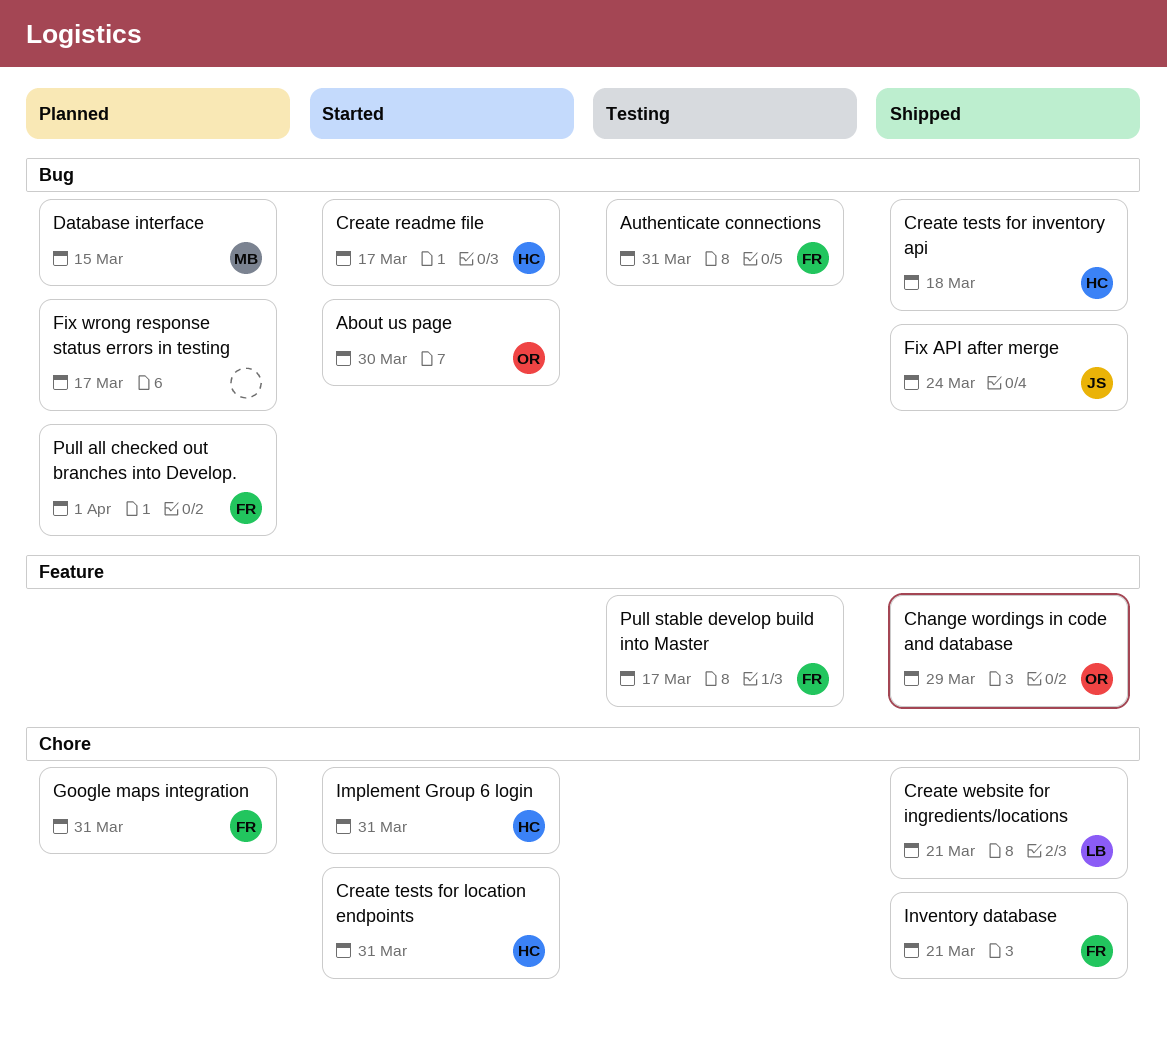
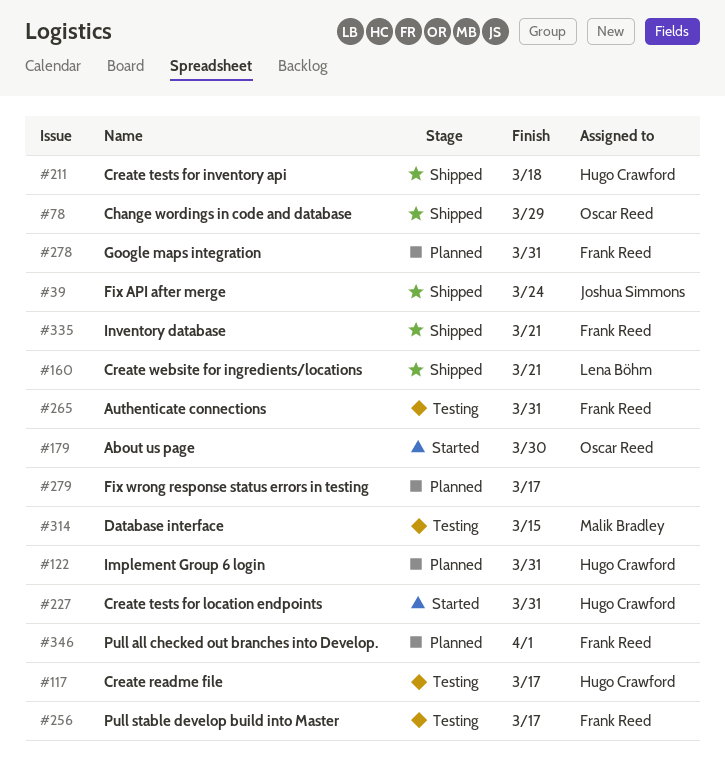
Create readme file, status: Started -> Testing
Database interface, status: Planned -> Testing
Implement Group 6 login, status: Started -> Planned

